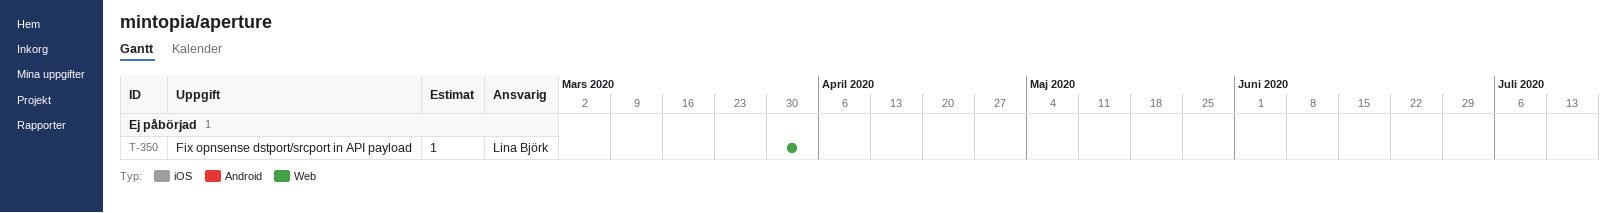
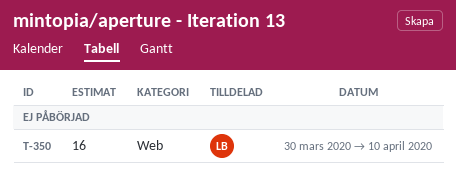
T-350, estimate: 1 -> 16
T-350, due: Apr 3 -> Apr 10

